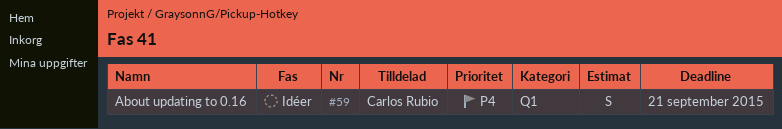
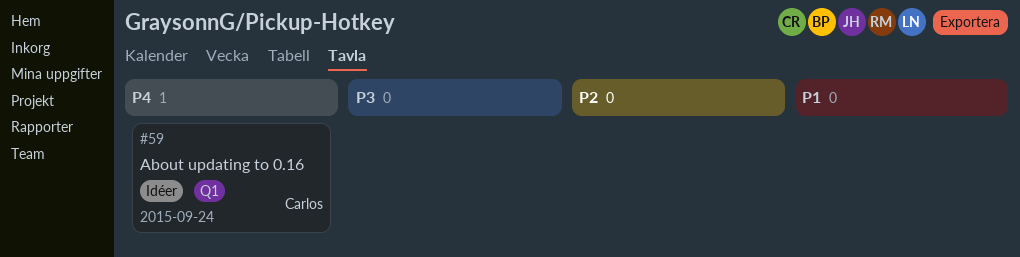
#59, due: Sep 21 -> Sep 24

